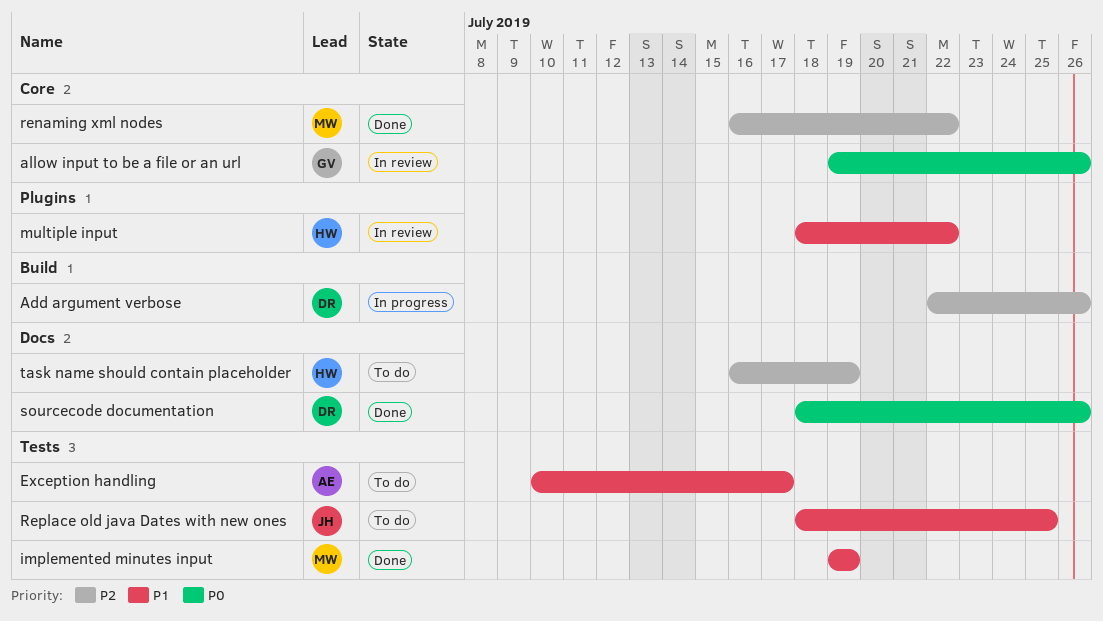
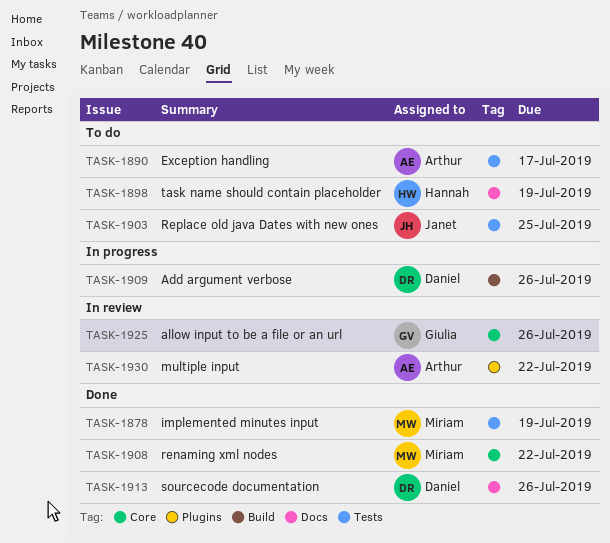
multiple input, owner: Hannah -> Arthur

